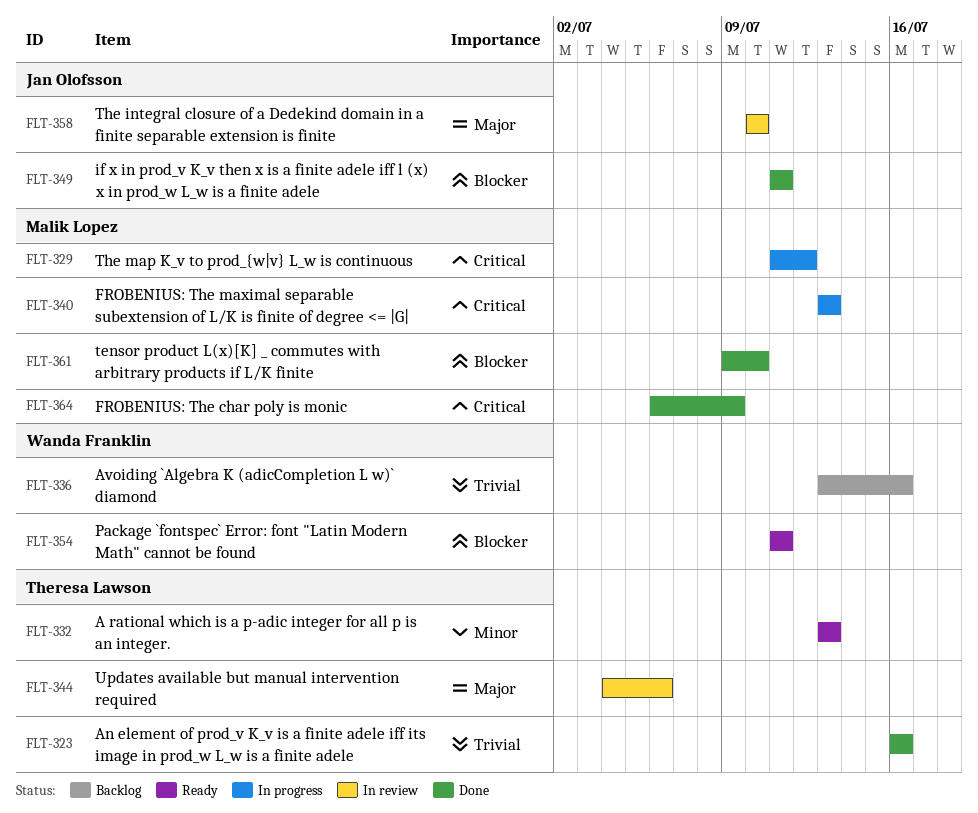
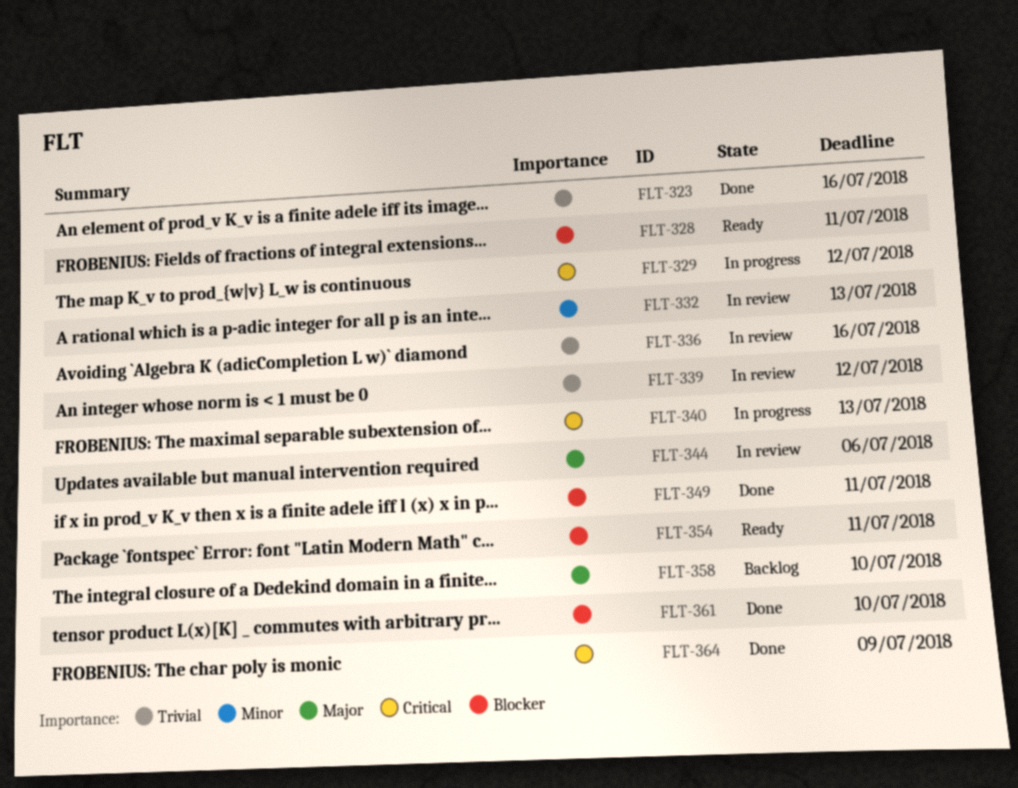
FLT-328: none -> present
FLT-332, status: Ready -> In review
FLT-336, status: Backlog -> In review
FLT-339: none -> present
FLT-358, status: In review -> Backlog

